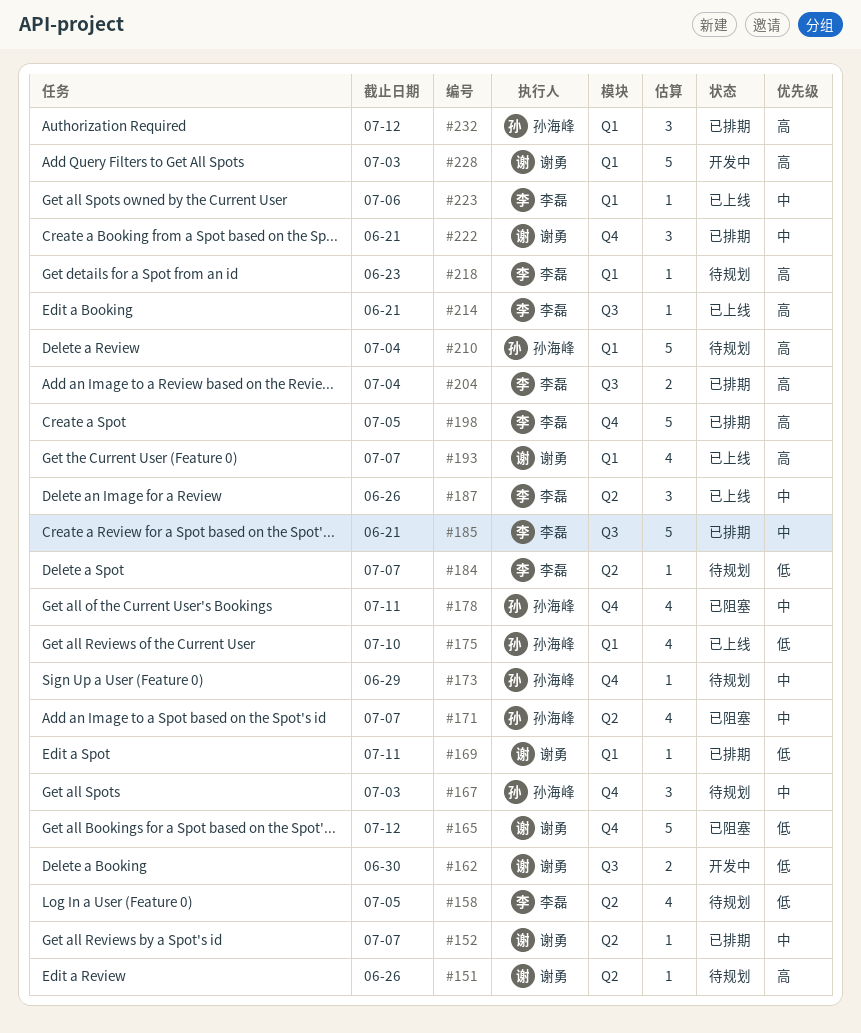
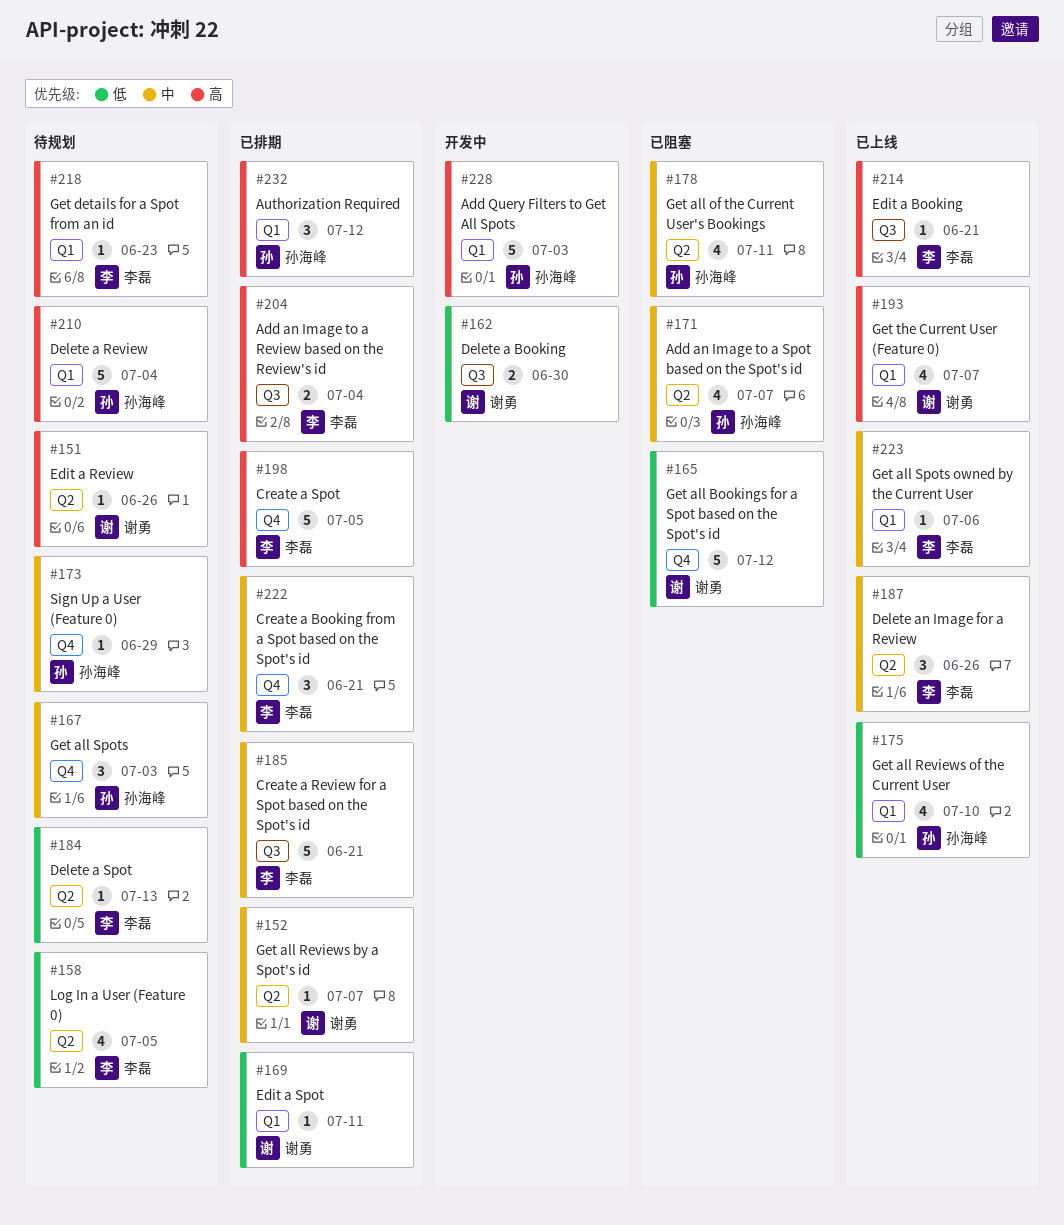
#178, label: Q4 -> Q2
#184, due: Jul 7 -> Jul 13
#222, owner: 谢勇 -> 李磊
#228, owner: 谢勇 -> 孙海峰

